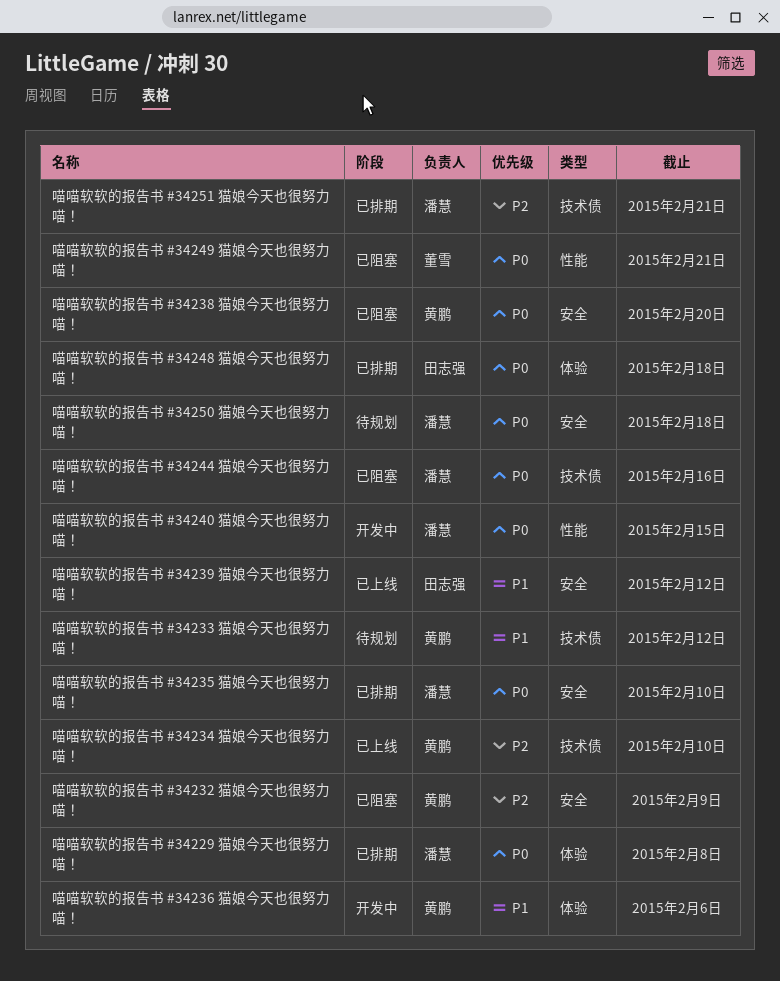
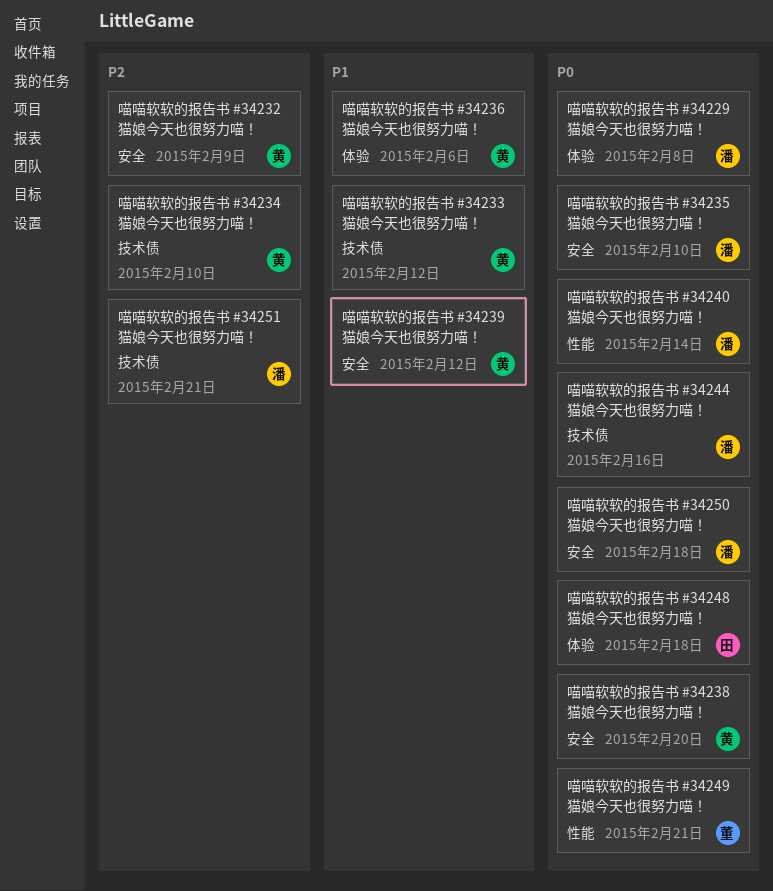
喵喵软软的报告书 #34239 猫娘今天也很努力喵！, owner: 田志强 -> 黄鹏
喵喵软软的报告书 #34240 猫娘今天也很努力喵！, due: Feb 15 -> Feb 14

